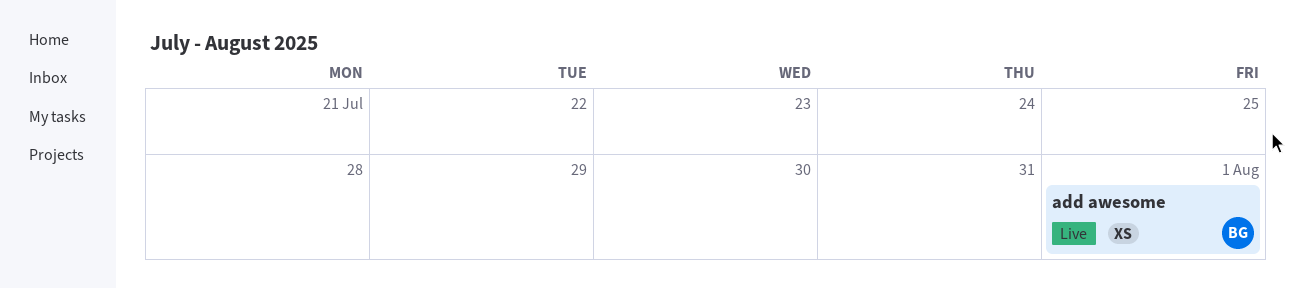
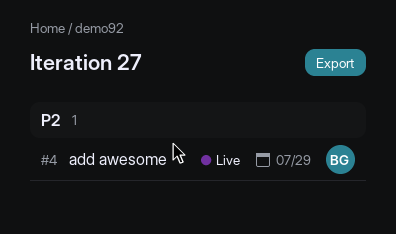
add awesome, due: Aug 1 -> Jul 29

